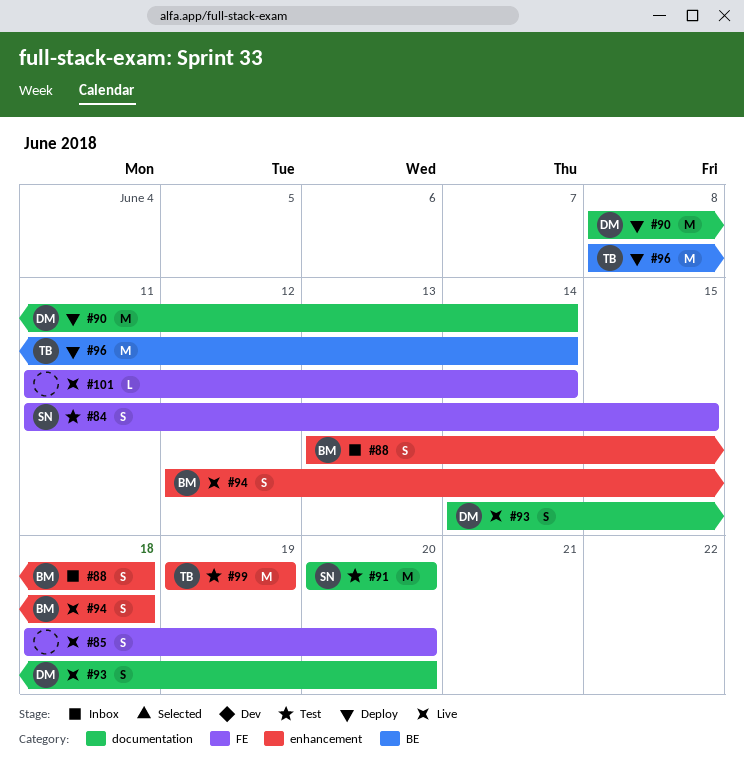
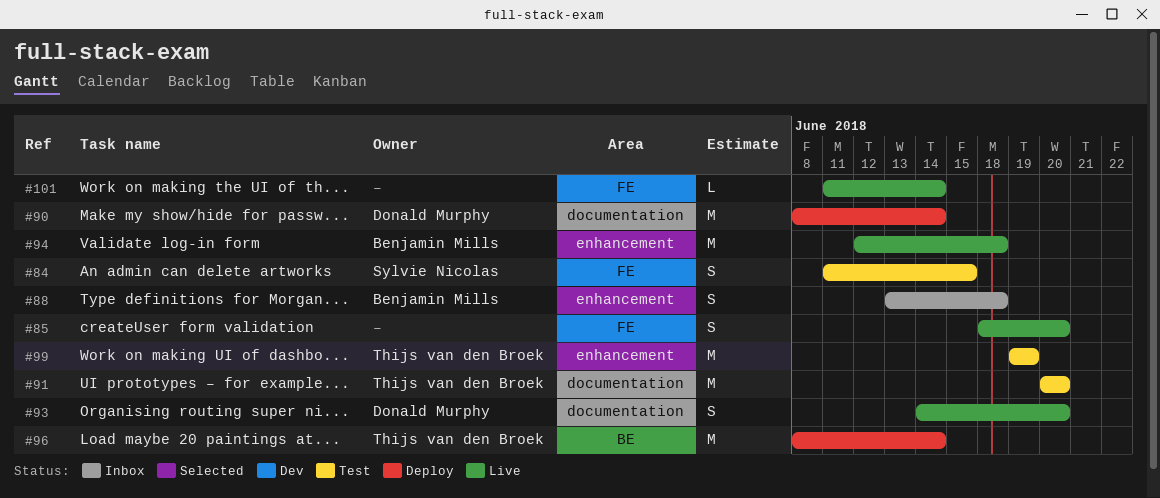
#91, owner: Sylvie Nicolas -> Thijs van den Broek
#94, estimate: S -> M

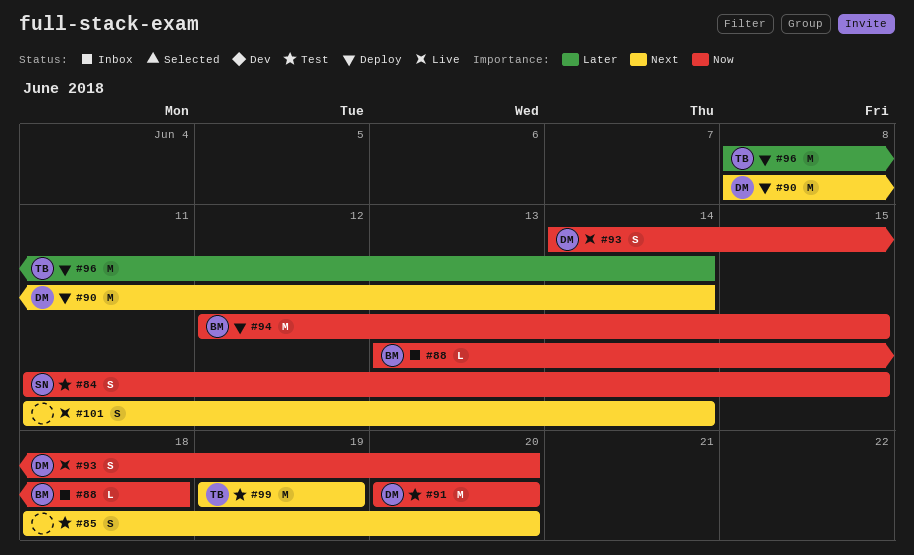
#85, status: Live -> Test
#88, estimate: S -> L
#91, owner: Thijs van den Broek -> Donald Murphy
#94, status: Live -> Deploy
#94, due: Jun 18 -> Jun 15
#101, estimate: L -> S

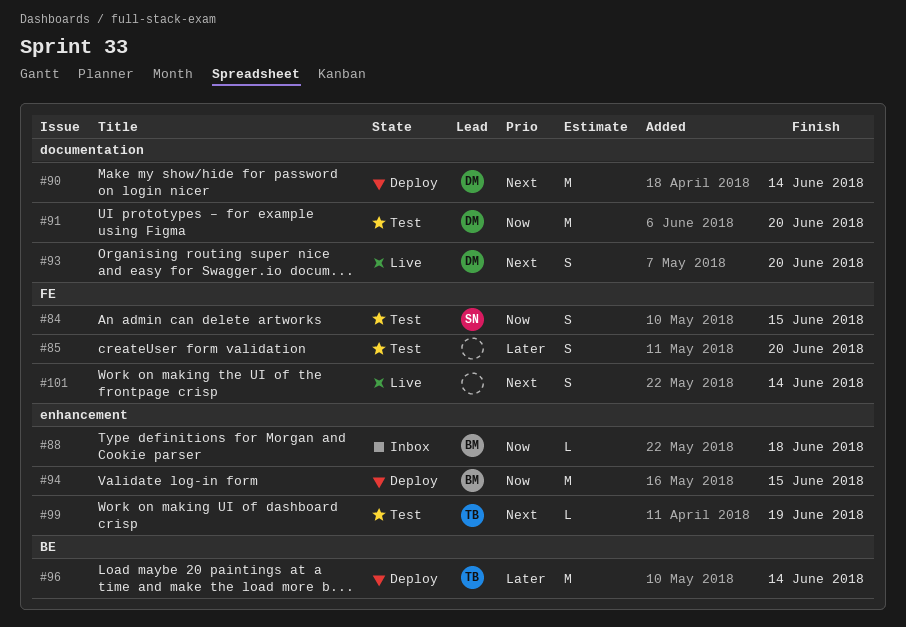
#85, priority: Next -> Later
#93, priority: Now -> Next
#99, estimate: M -> L

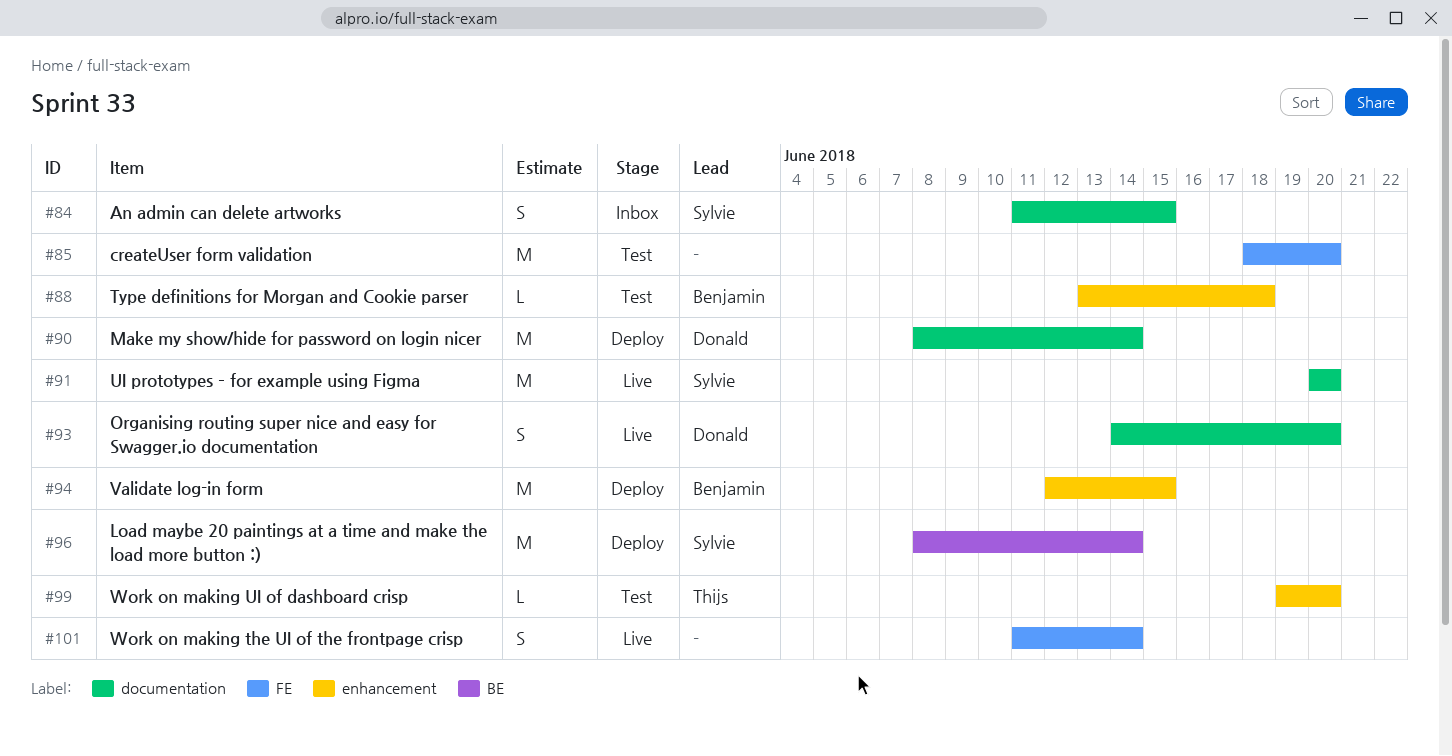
#84, status: Test -> Inbox
#84, label: FE -> documentation
#85, estimate: S -> M
#88, status: Inbox -> Test
#91, status: Test -> Live
#91, owner: Donald -> Sylvie
#96, owner: Thijs -> Sylvie
#99, due: Jun 19 -> Jun 20

